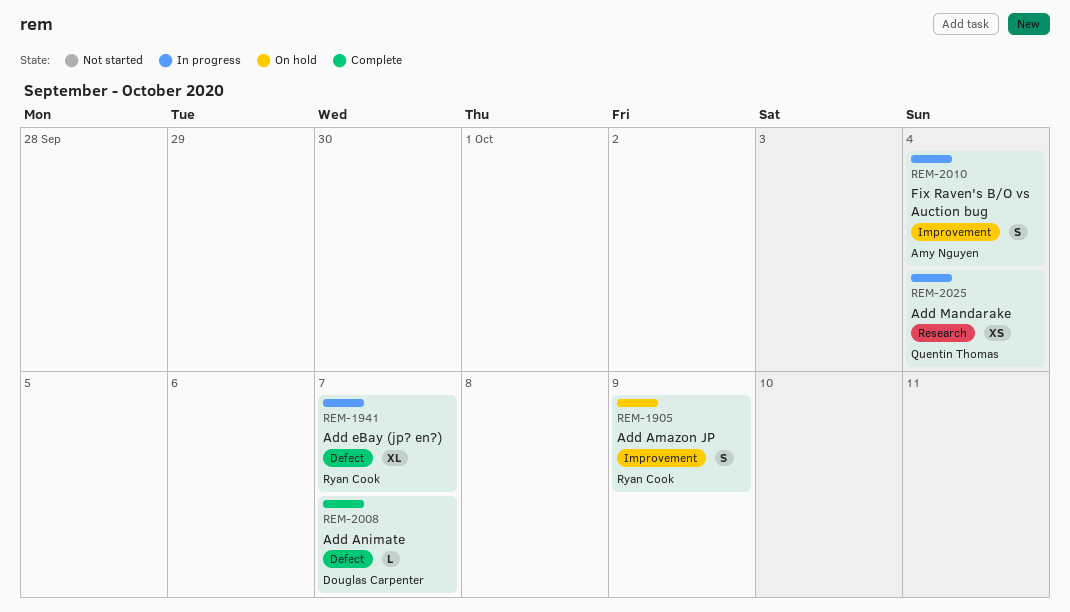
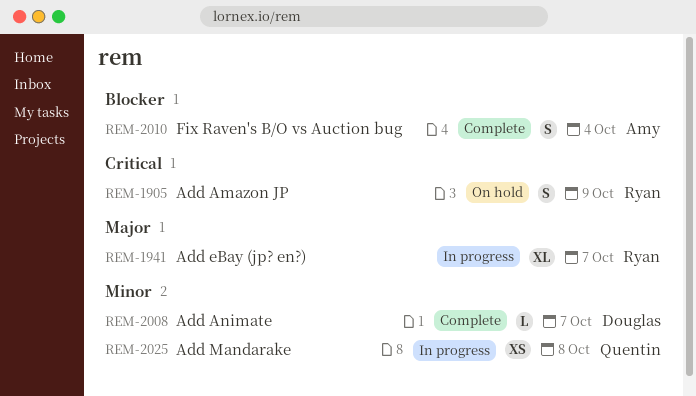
REM-2010, status: In progress -> Complete
REM-2025, due: Oct 4 -> Oct 8

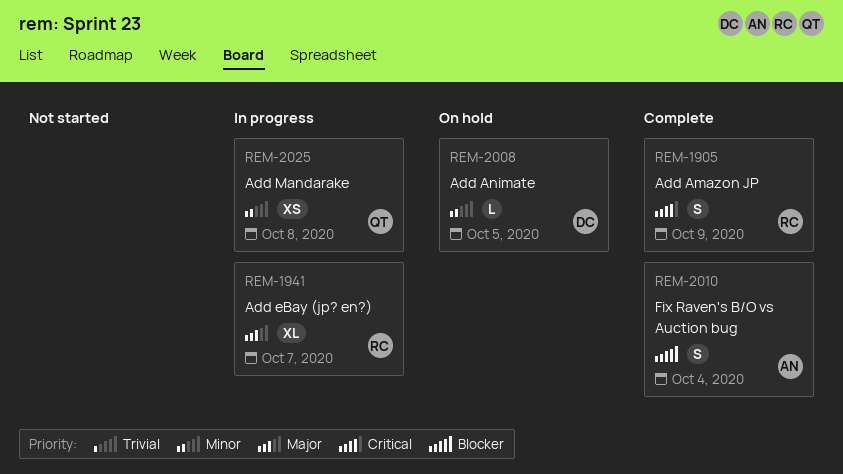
REM-1905, status: On hold -> Complete
REM-2008, status: Complete -> On hold
REM-2008, due: Oct 7 -> Oct 5

